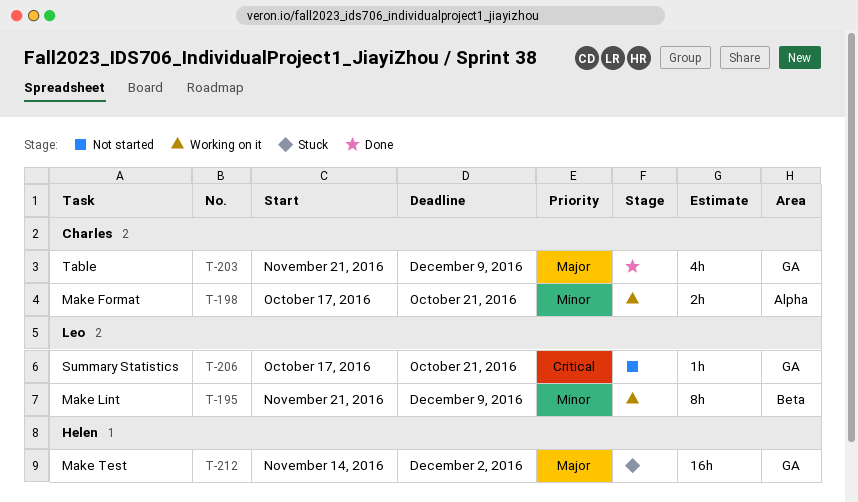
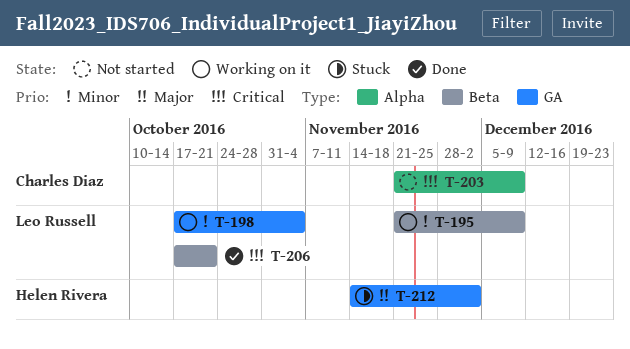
T-198, owner: Charles Diaz -> Leo Russell
T-198, label: Alpha -> GA
T-198, due: Oct 21 -> Nov 4
T-203, status: Done -> Not started
T-203, priority: Major -> Critical
T-203, label: GA -> Alpha
T-206, status: Not started -> Done
T-206, label: GA -> Beta

